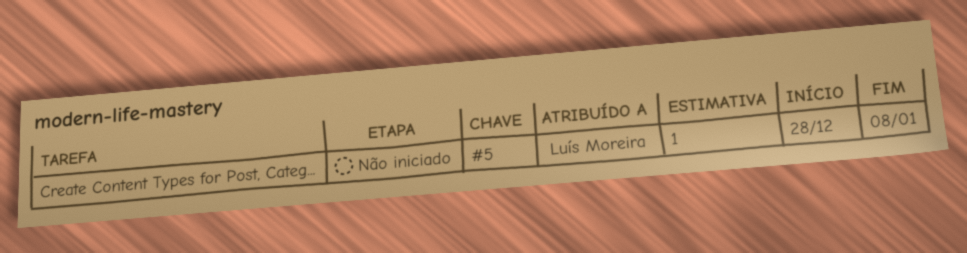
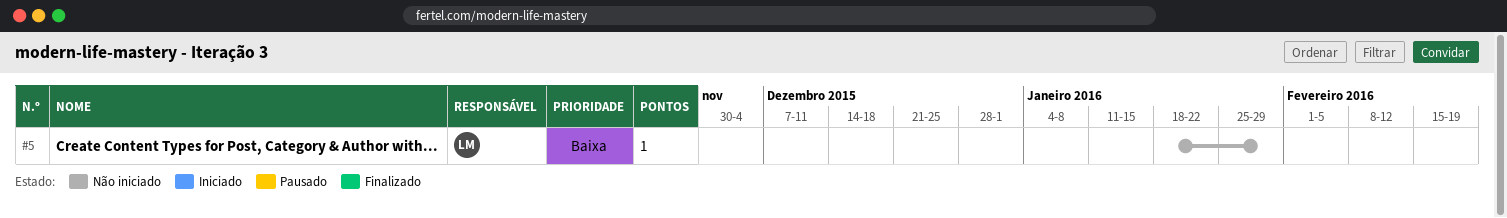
#5, start: Dec 28 -> Jan 18
#5, due: Jan 8 -> Jan 29

